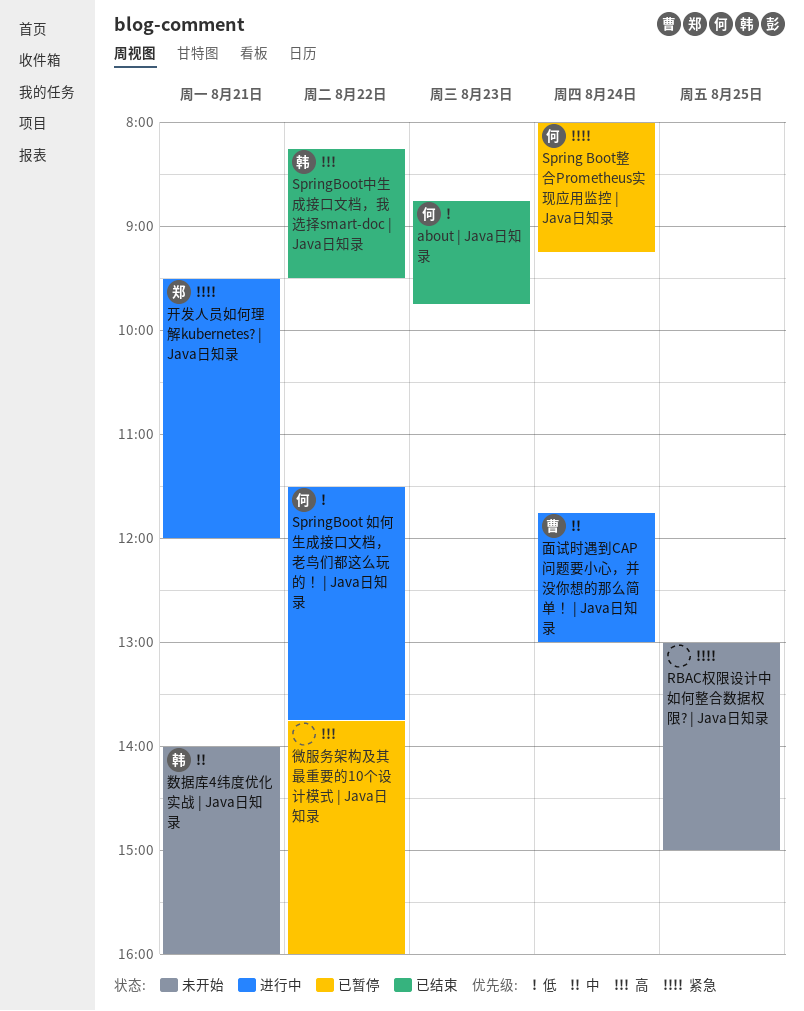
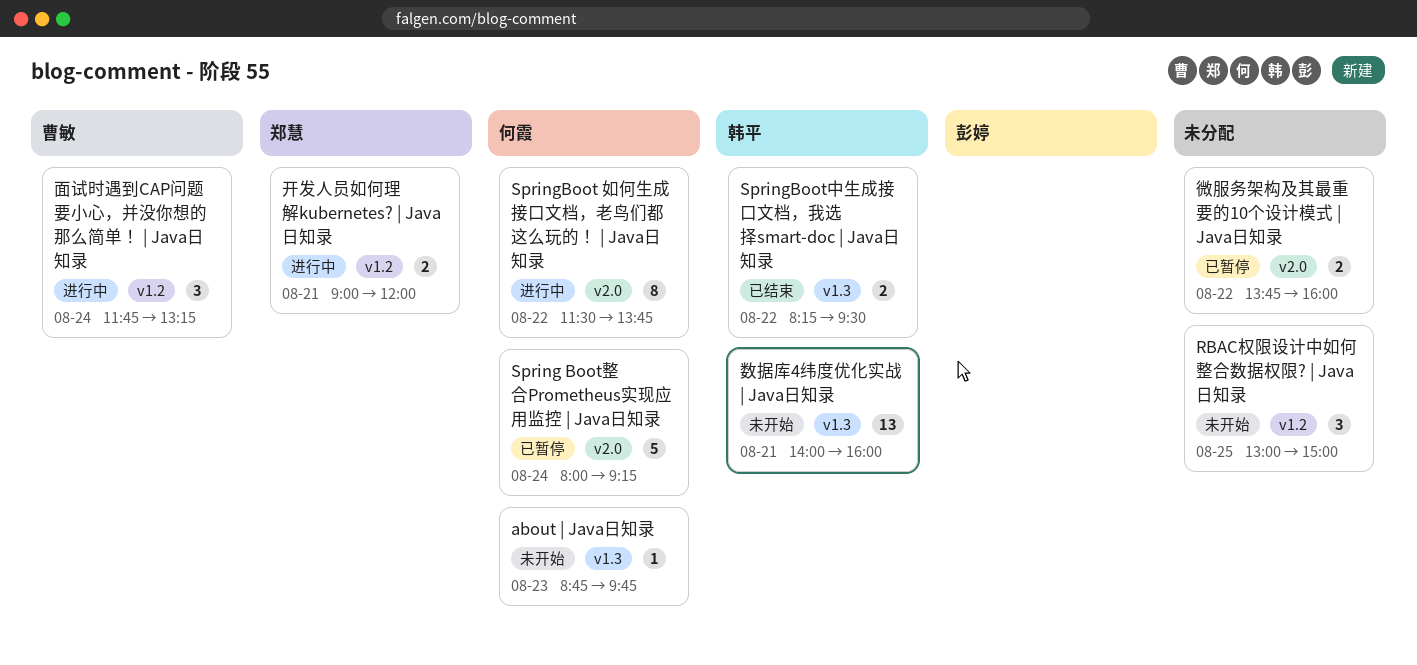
about | Java日知录, status: 已结束 -> 未开始
开发人员如何理解kubernetes? | Java日知录, begins: 09:30 -> 09:00
面试时遇到CAP问题要小心，并没你想的那么简单！ | Java日知录, ends: 13:00 -> 13:15

